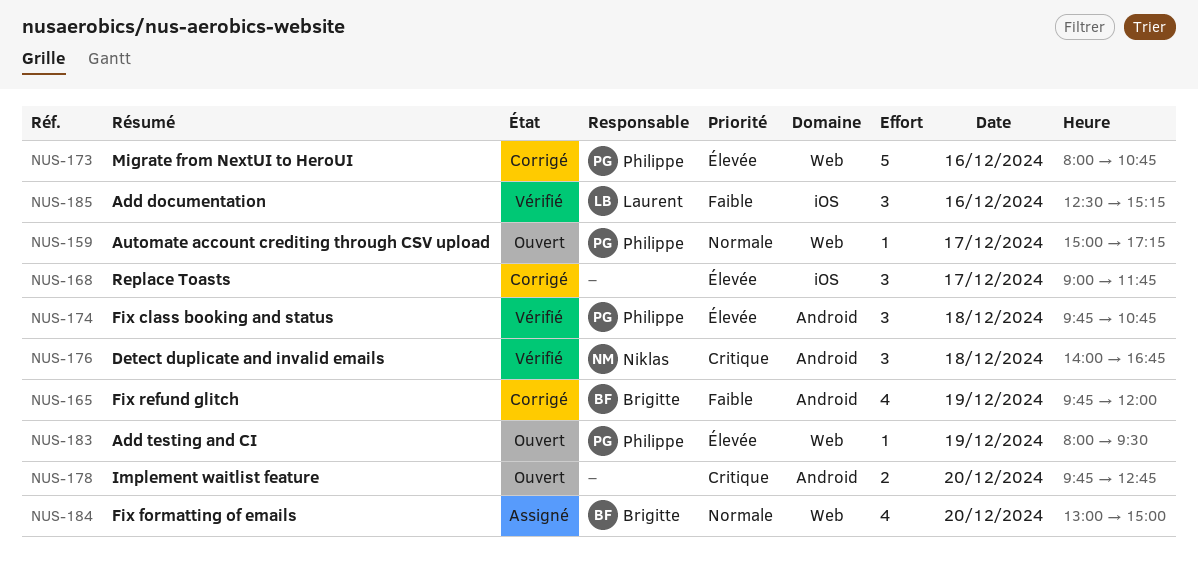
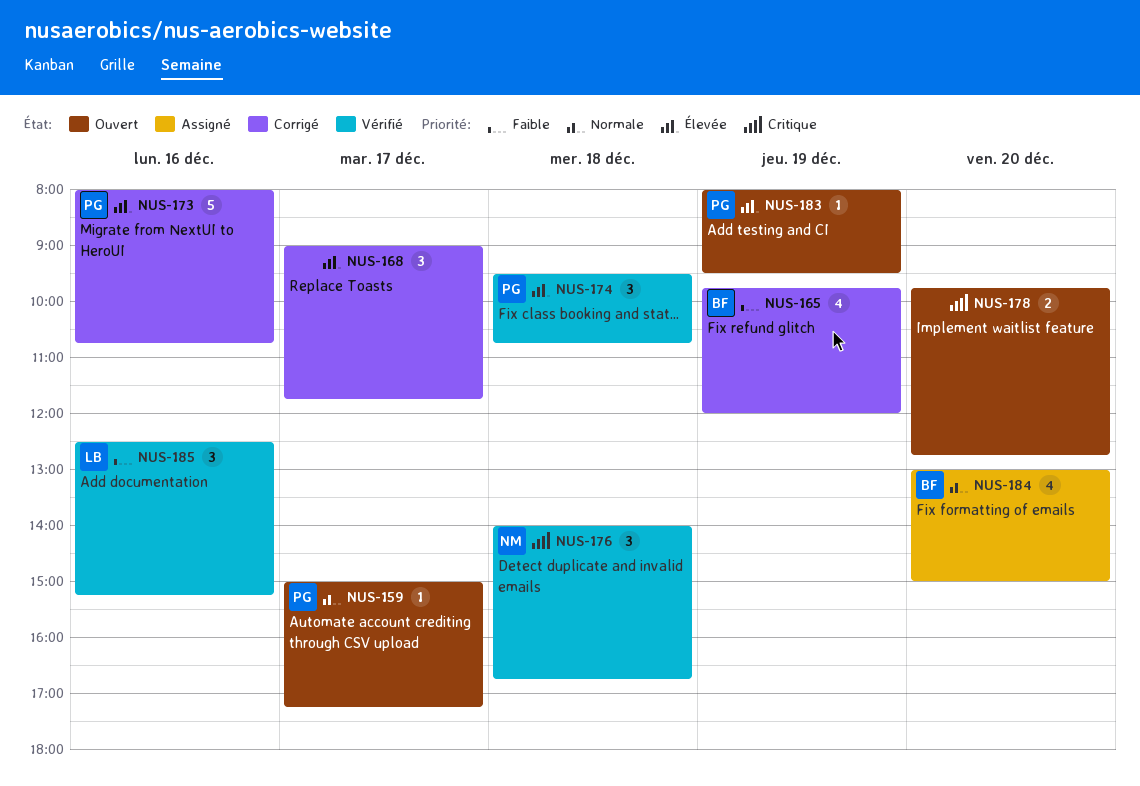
NUS-174, begins: 09:45 -> 09:30

